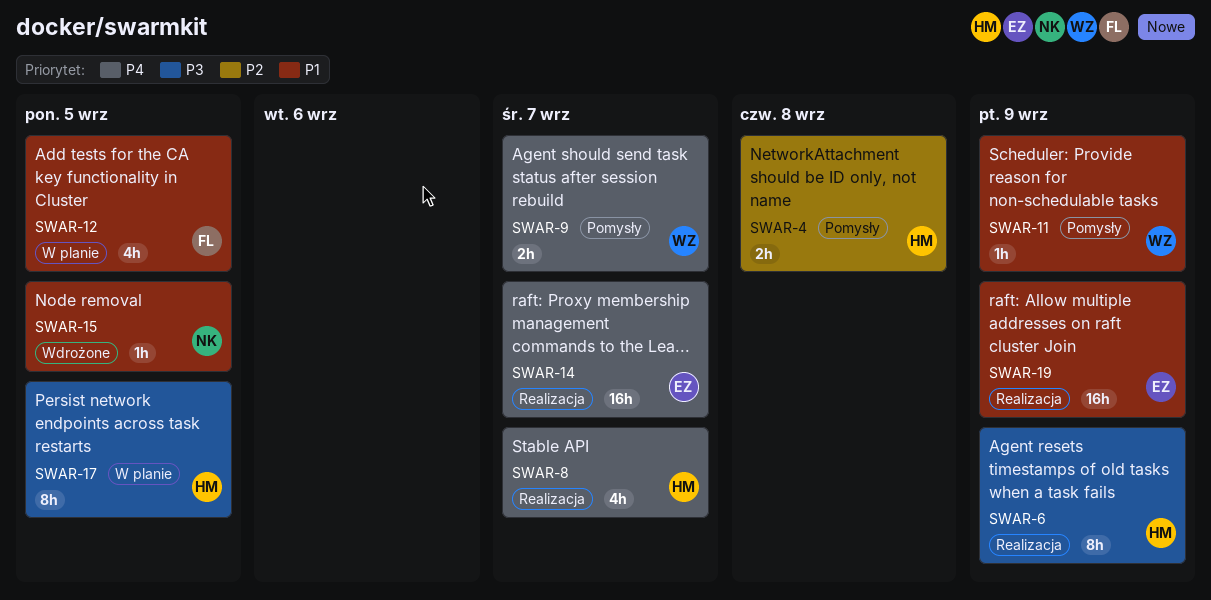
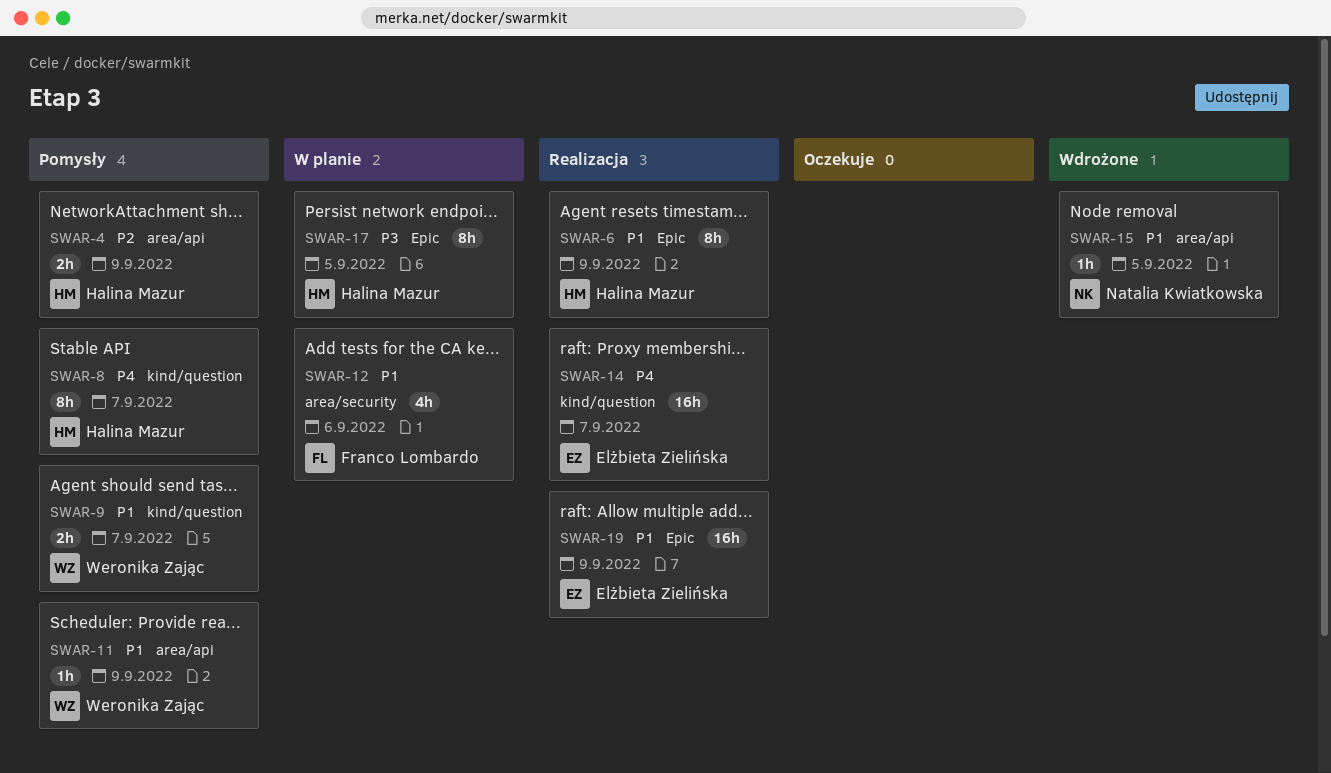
SWAR-4, due: Sep 8 -> Sep 9
SWAR-6, priority: P3 -> P1
SWAR-8, status: Realizacja -> Pomysły
SWAR-8, estimate: 4h -> 8h
SWAR-9, priority: P4 -> P1
SWAR-12, due: Sep 5 -> Sep 6

